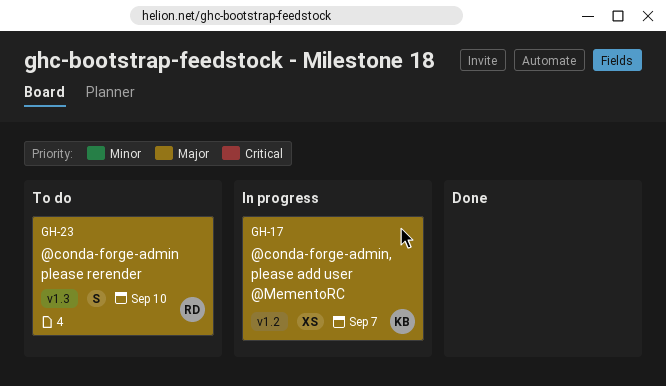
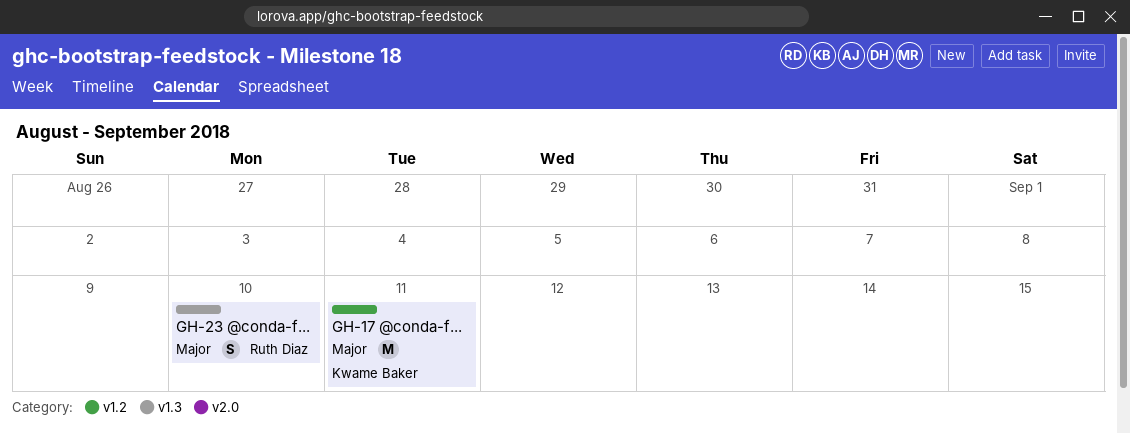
GH-17, estimate: XS -> M
GH-17, due: Sep 7 -> Sep 11

